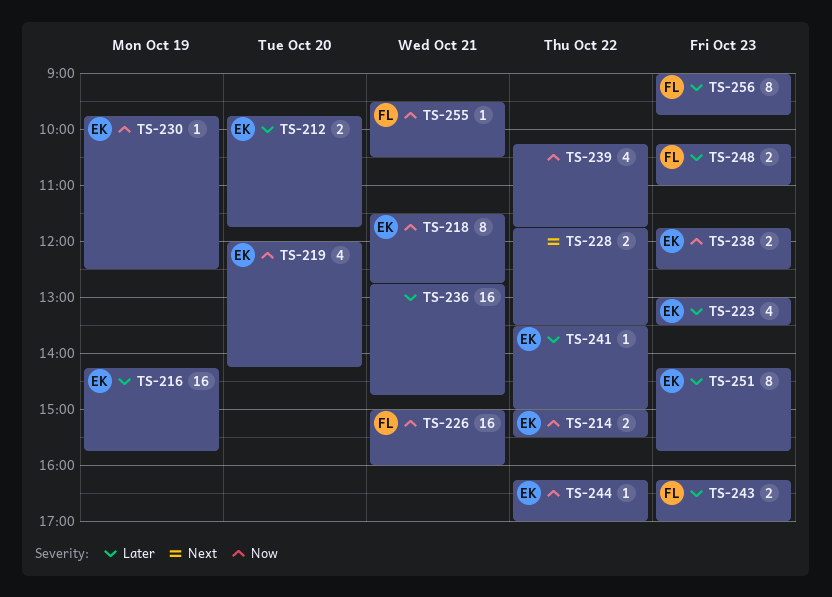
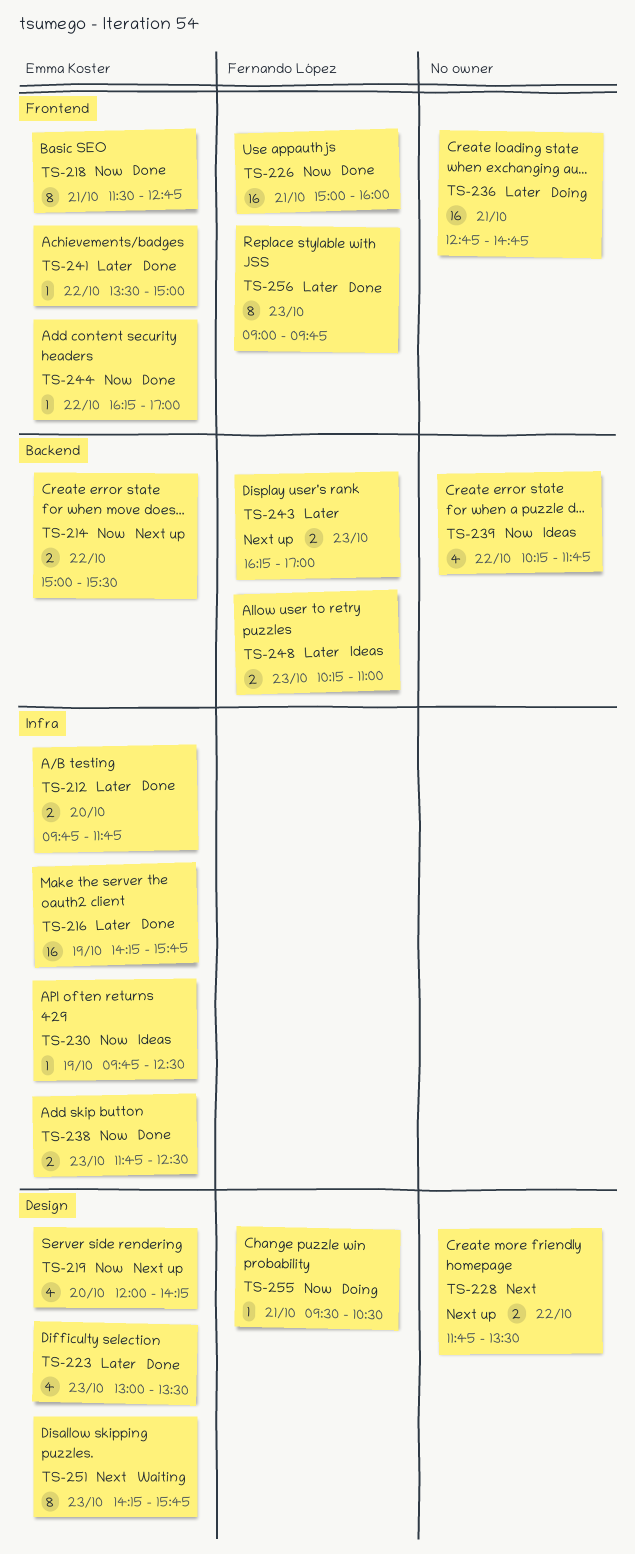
TS-251, priority: Later -> Next

